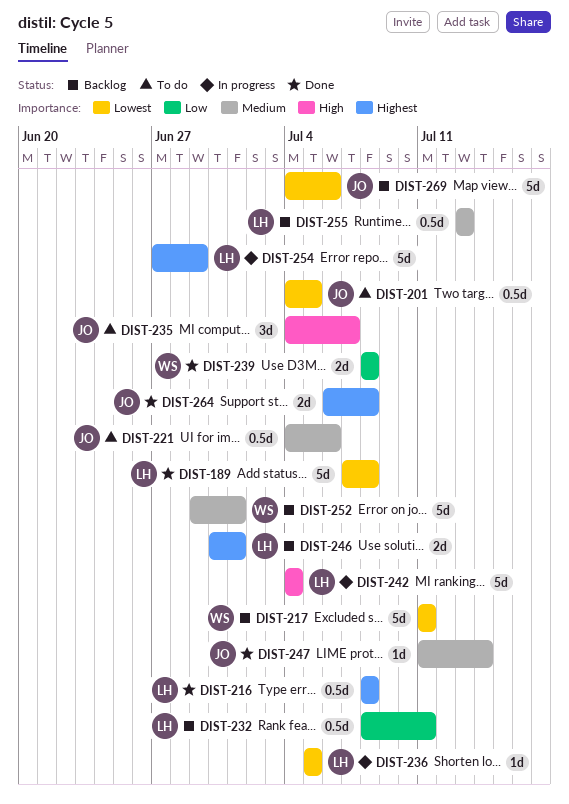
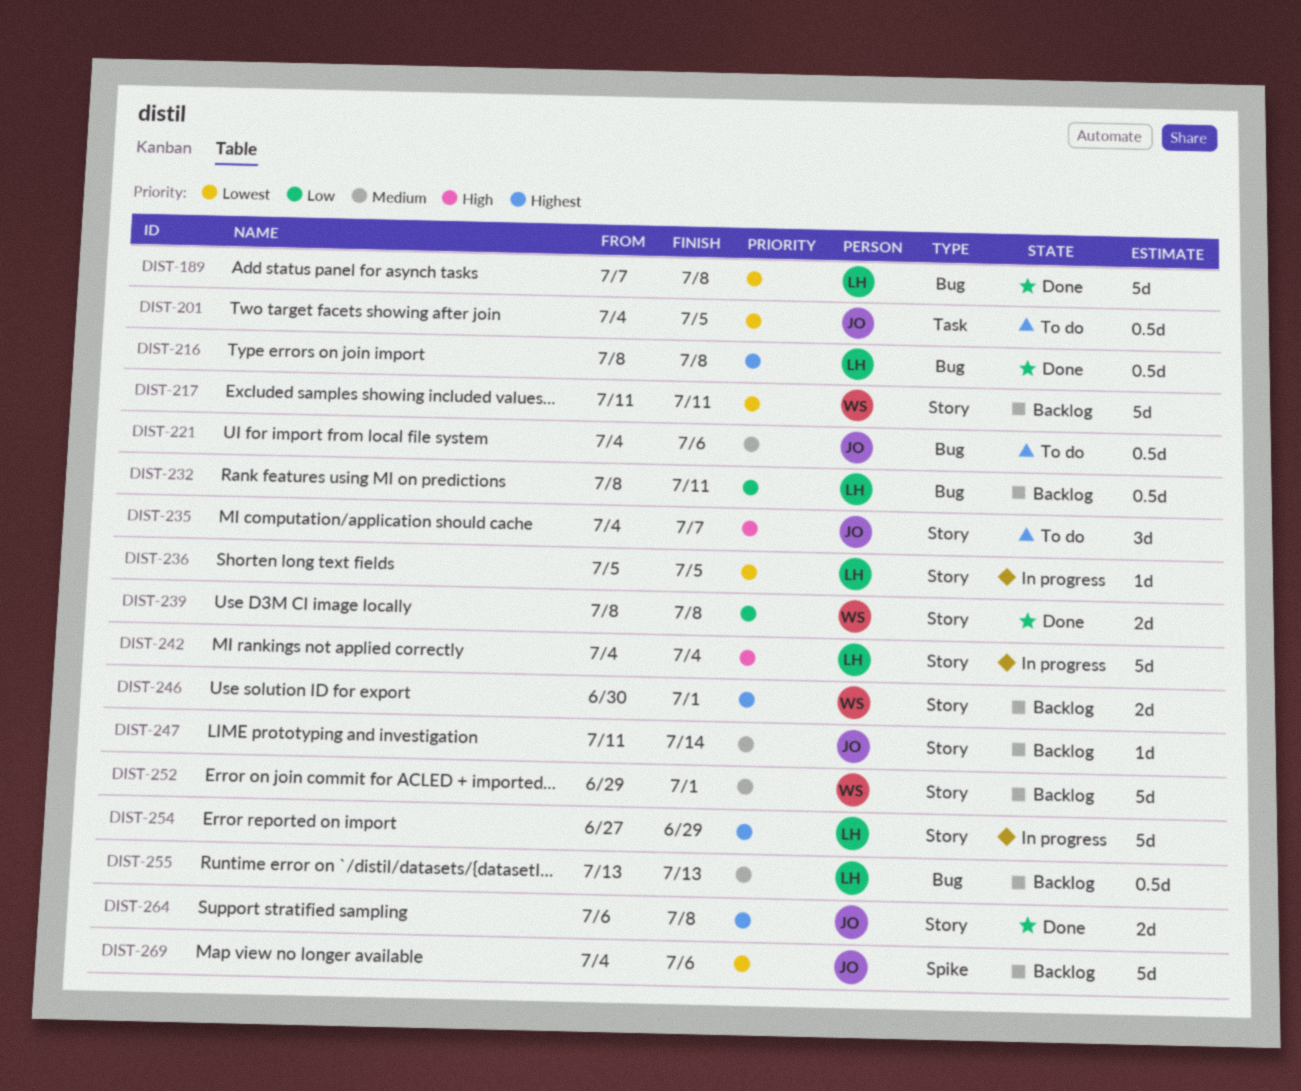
DIST-246, owner: LH -> WS
DIST-247, status: Done -> Backlog

